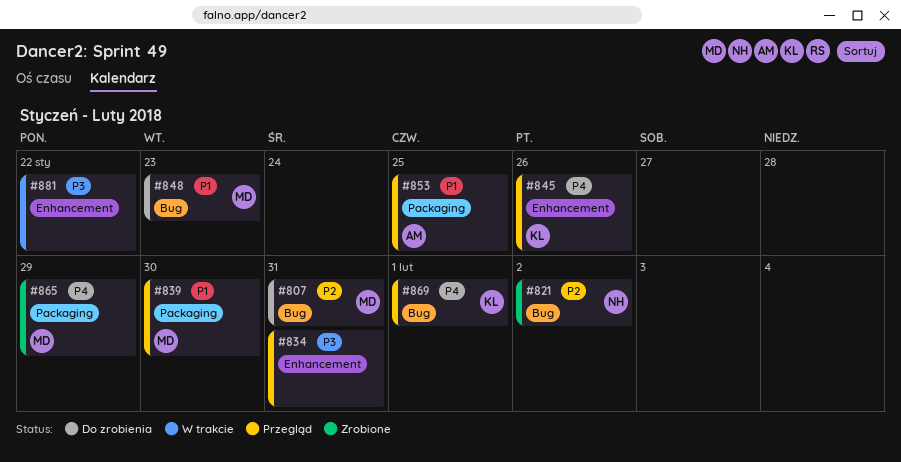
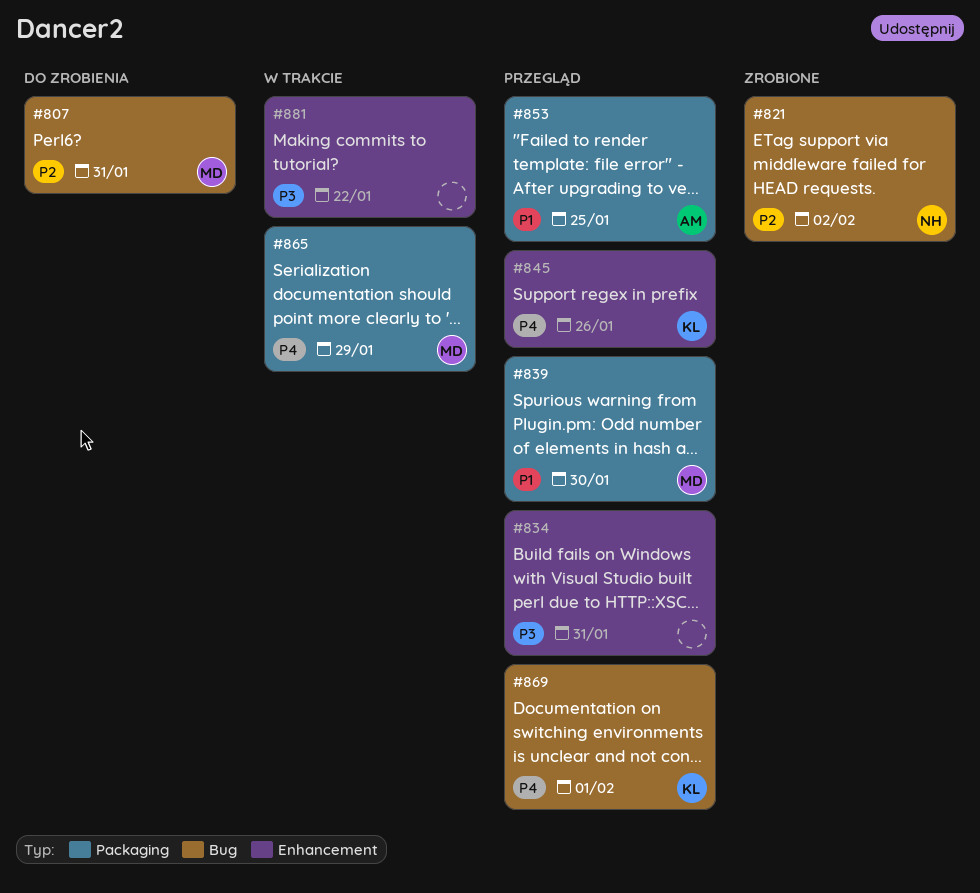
#848: present -> none
#865, status: Zrobione -> W trakcie

